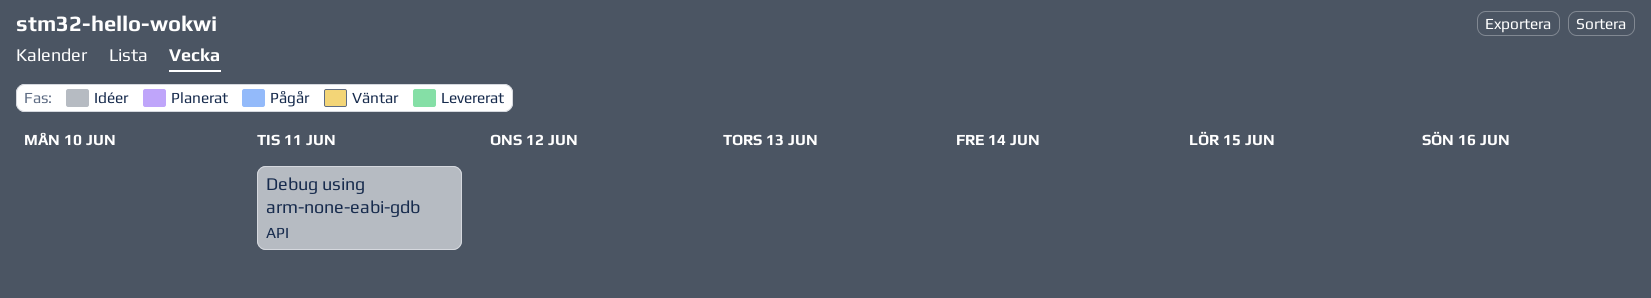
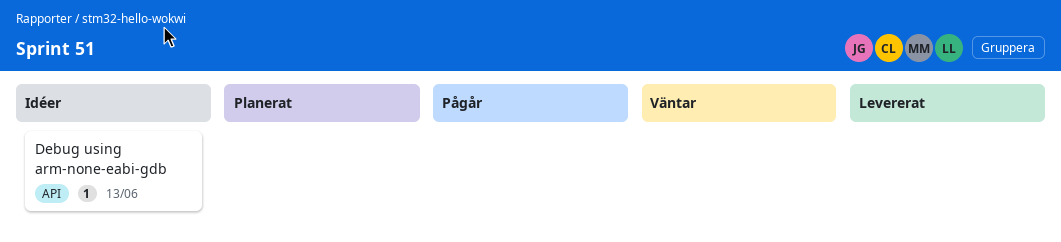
Debug using arm-none-eabi-gdb, due: Jun 11 -> Jun 13

